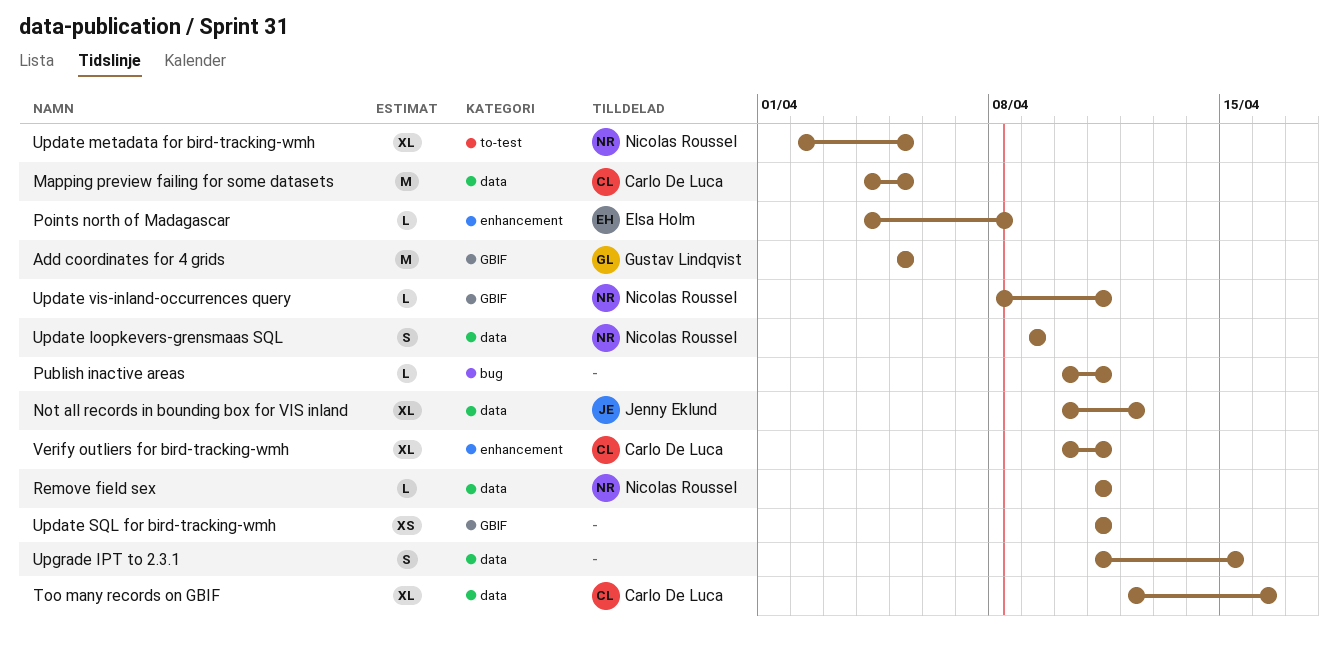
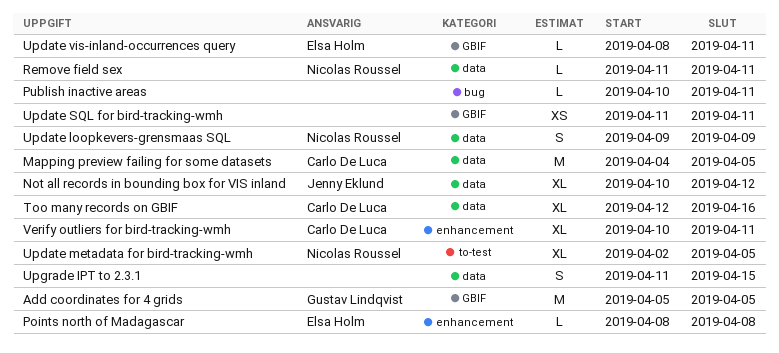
Points north of Madagascar, start: Apr 4 -> Apr 8
Update vis-inland-occurrences query, owner: Nicolas Roussel -> Elsa Holm

